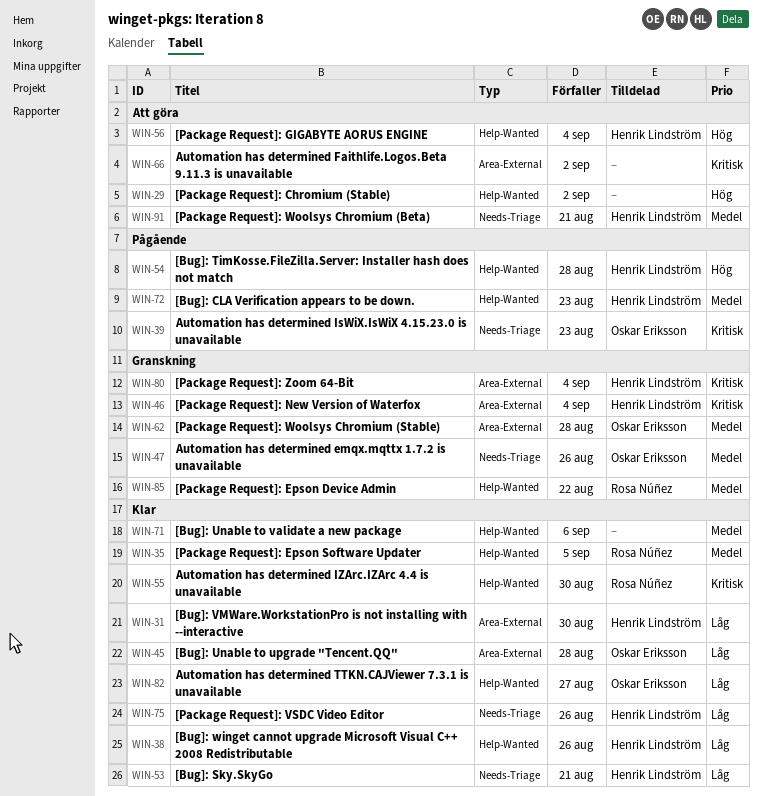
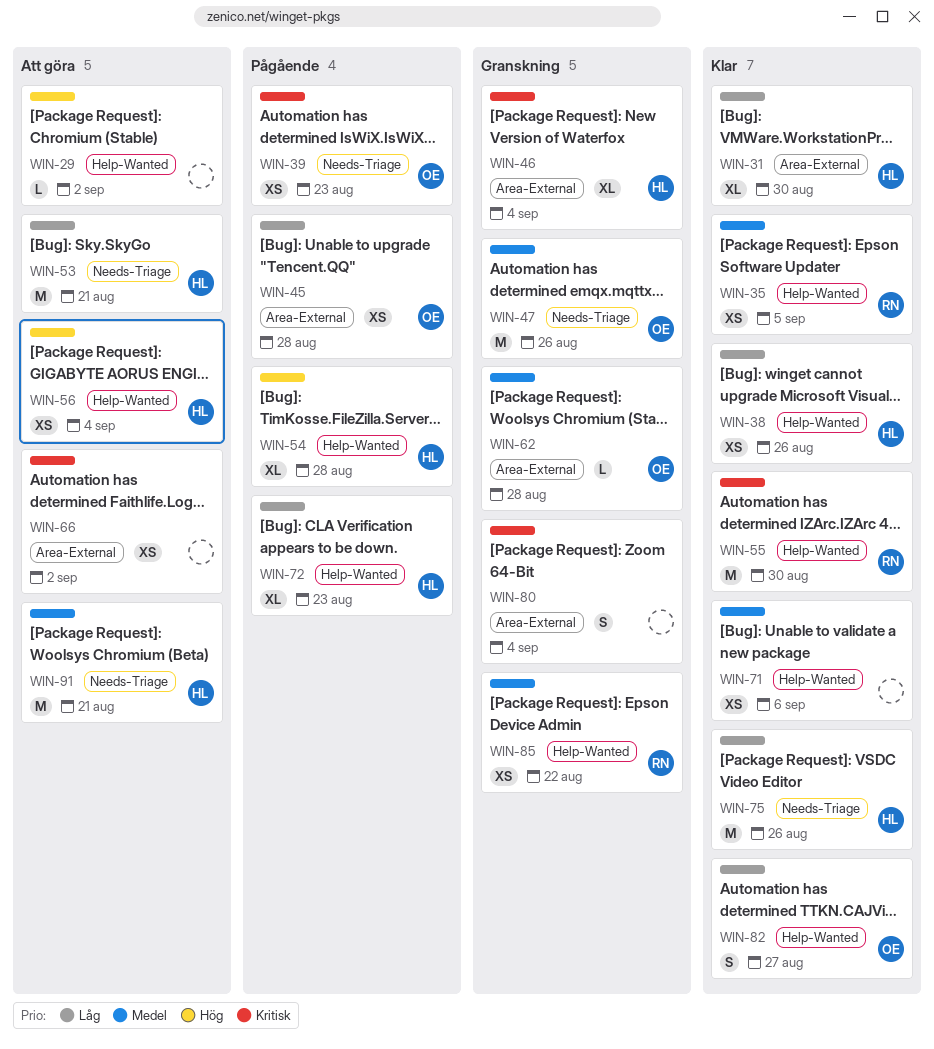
WIN-45, status: Klar -> Pågående
WIN-53, status: Klar -> Att göra
WIN-72, priority: Medel -> Låg
WIN-80, owner: Henrik Lindström -> none

